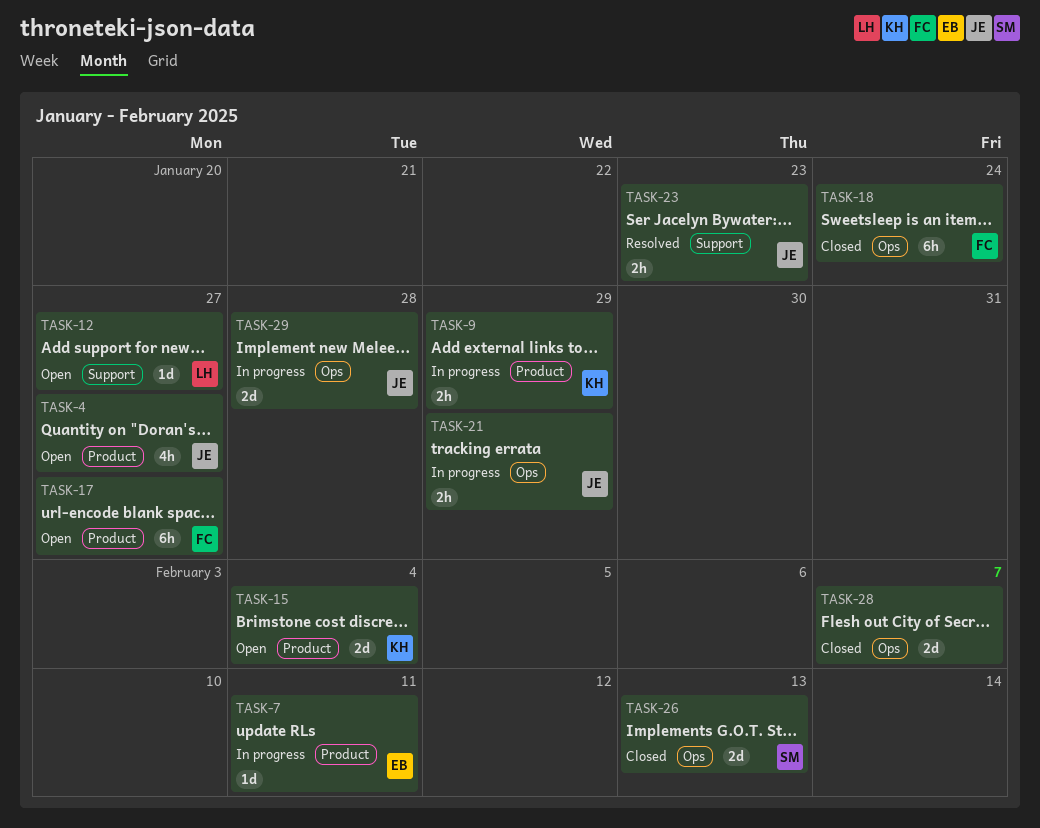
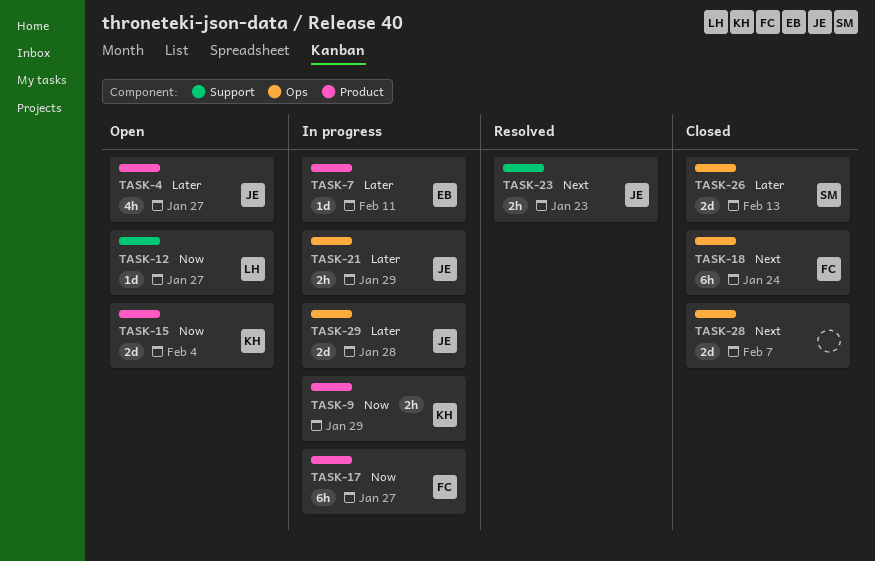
TASK-17, status: Open -> In progress

